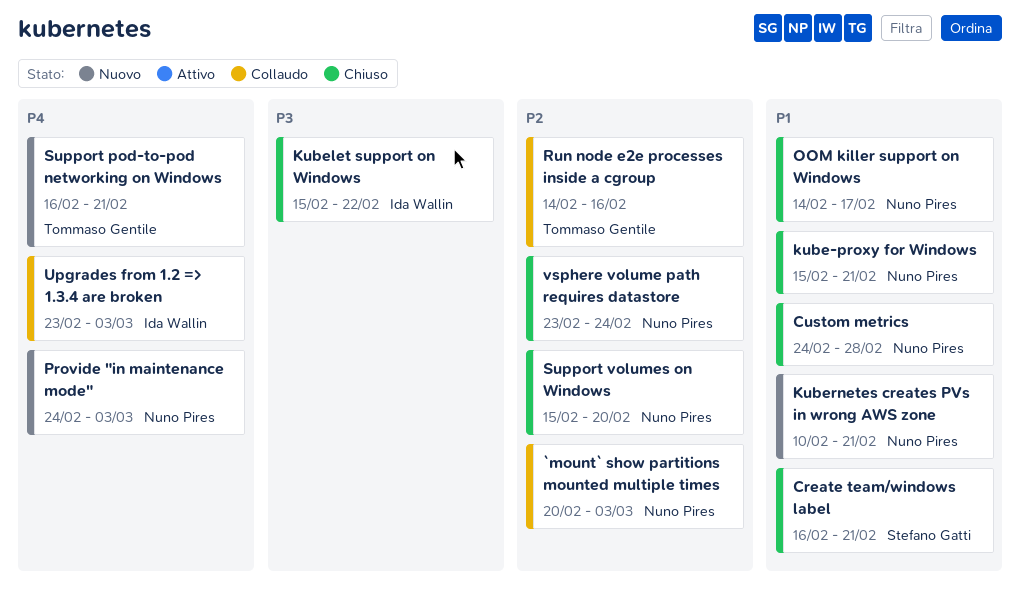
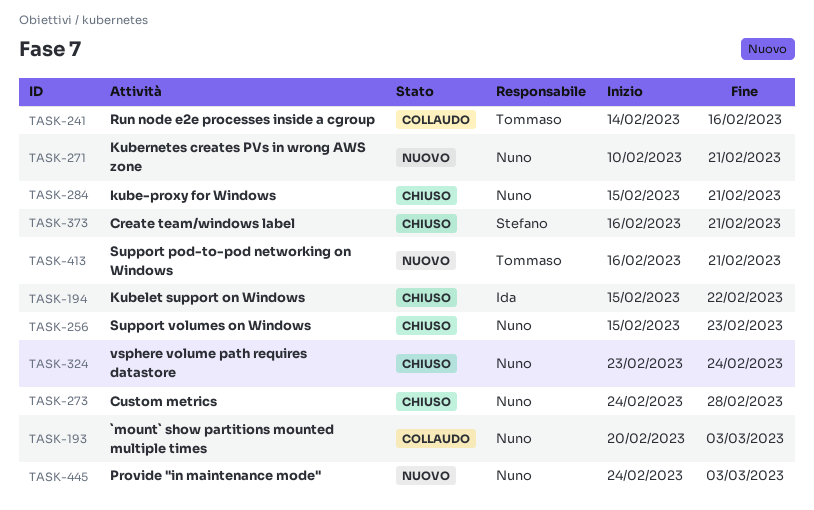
OOM killer support on Windows: present -> none
Support volumes on Windows, due: Feb 20 -> Feb 23
Upgrades from 1.2 => 1.3.4 are broken: present -> none

